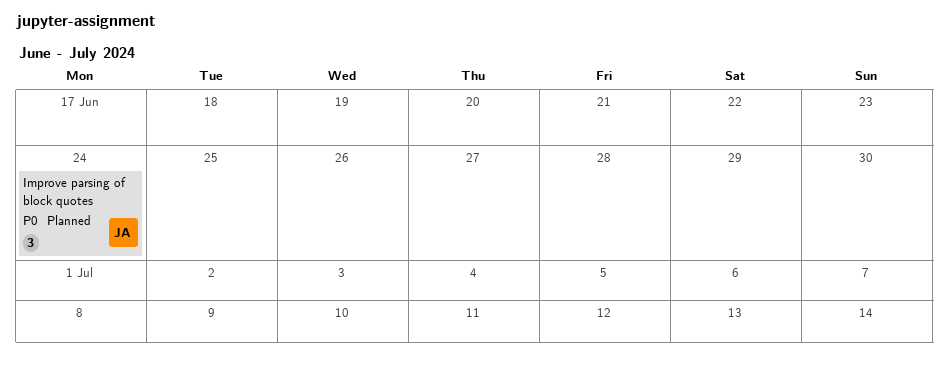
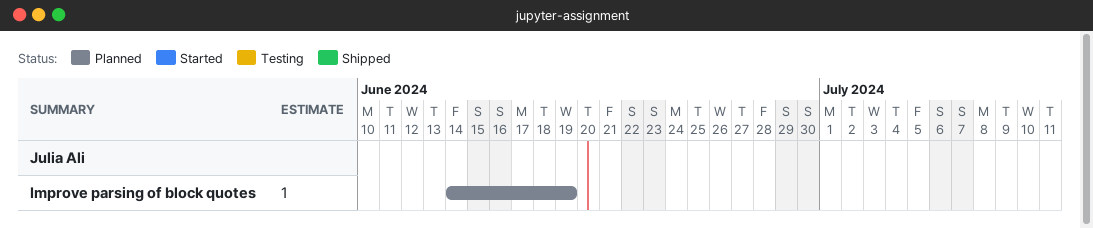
Improve parsing of block quotes, estimate: 3 -> 1
Improve parsing of block quotes, due: Jun 24 -> Jun 19

